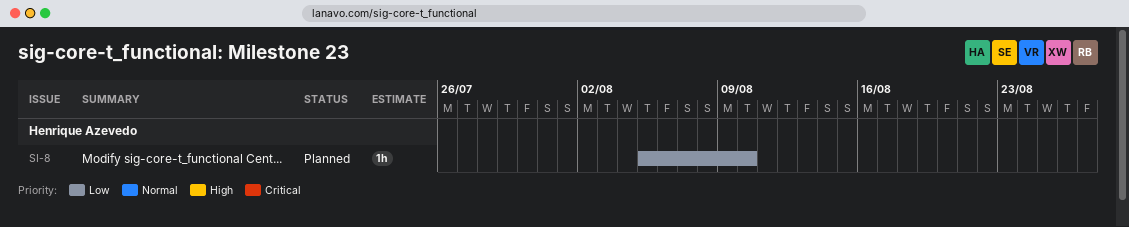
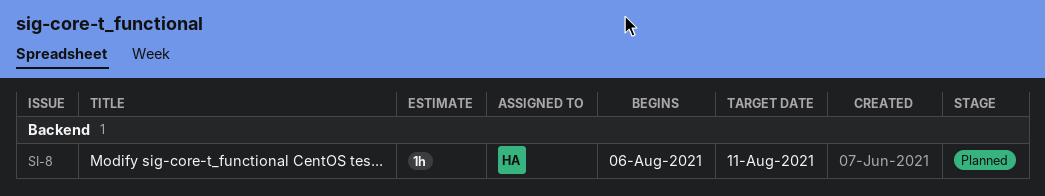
SI-8, start: Aug 5 -> Aug 6
SI-8, due: Aug 10 -> Aug 11

